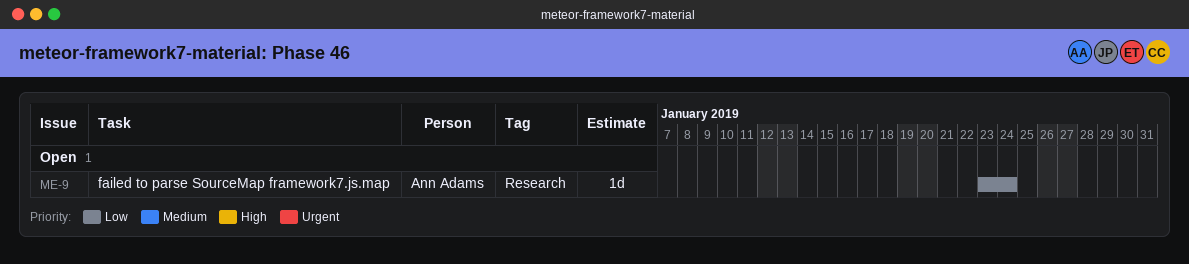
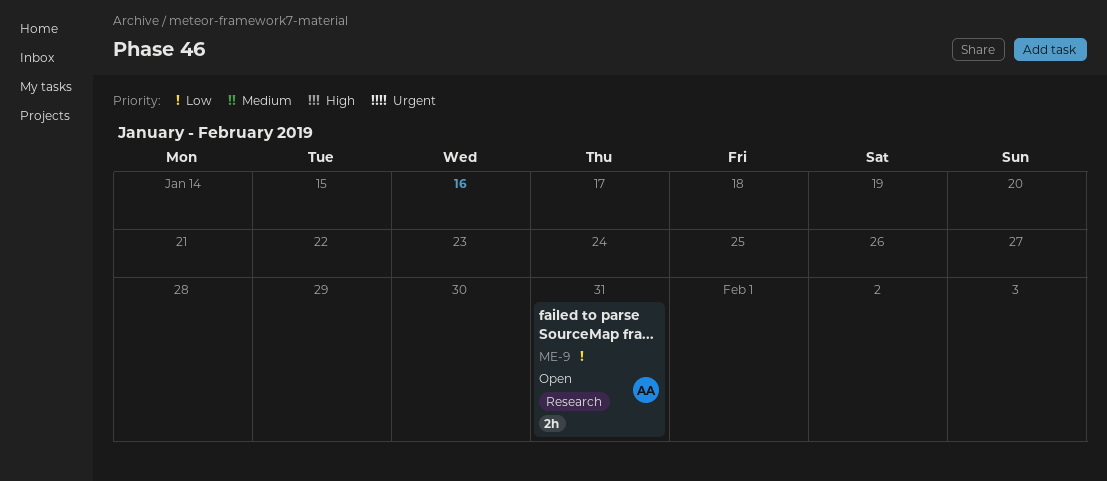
ME-9, estimate: 1d -> 2h
ME-9, due: Jan 24 -> Jan 31

